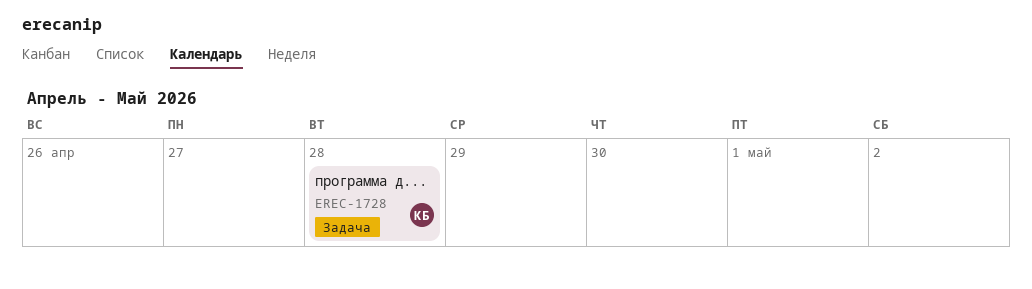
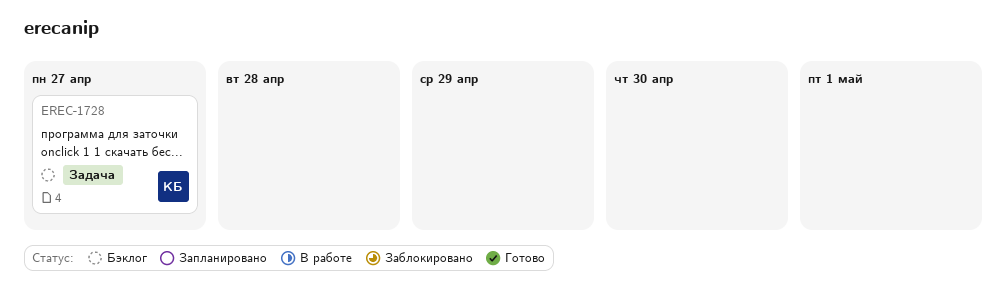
EREC-1728, due: Apr 28 -> Apr 27

